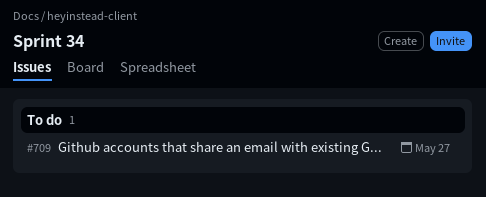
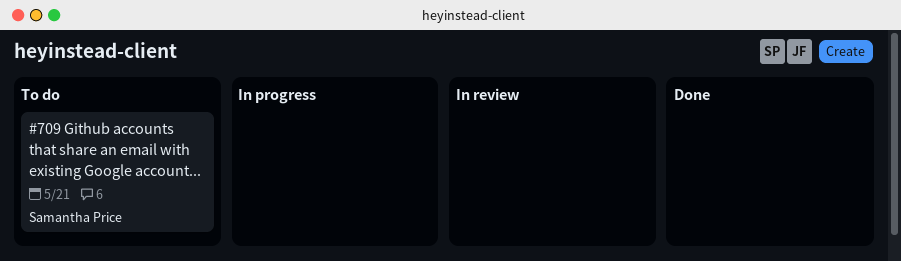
#709, due: May 27 -> May 21

